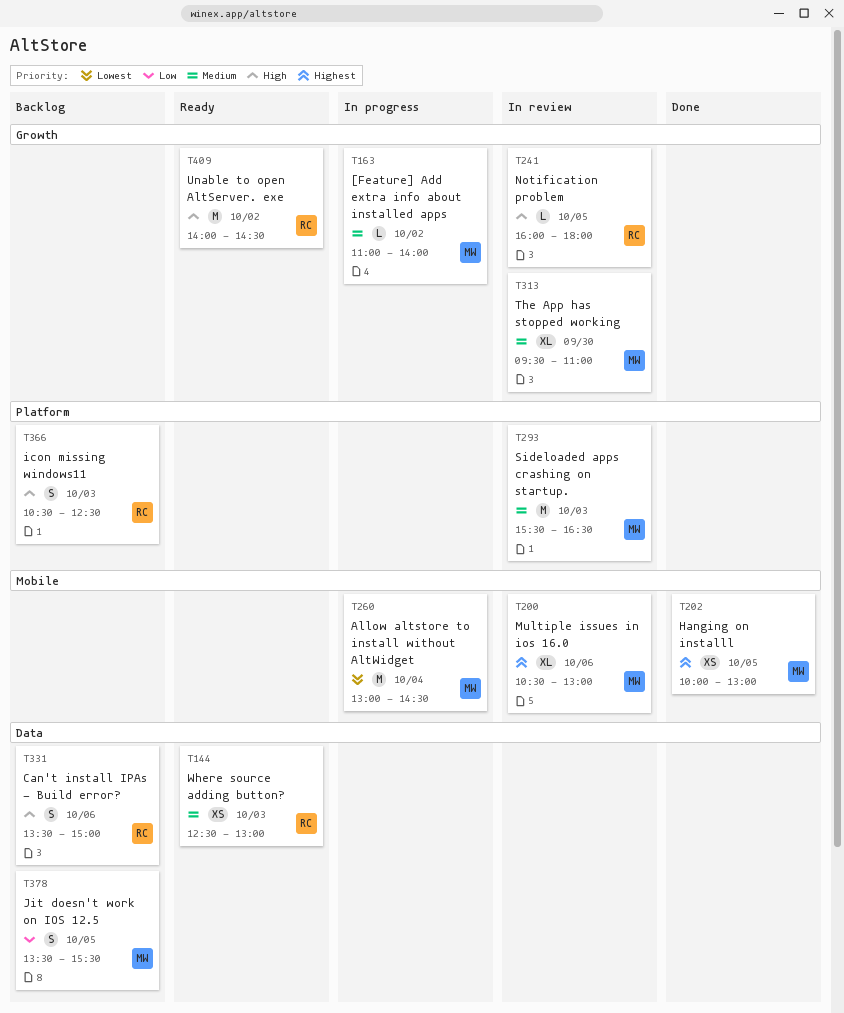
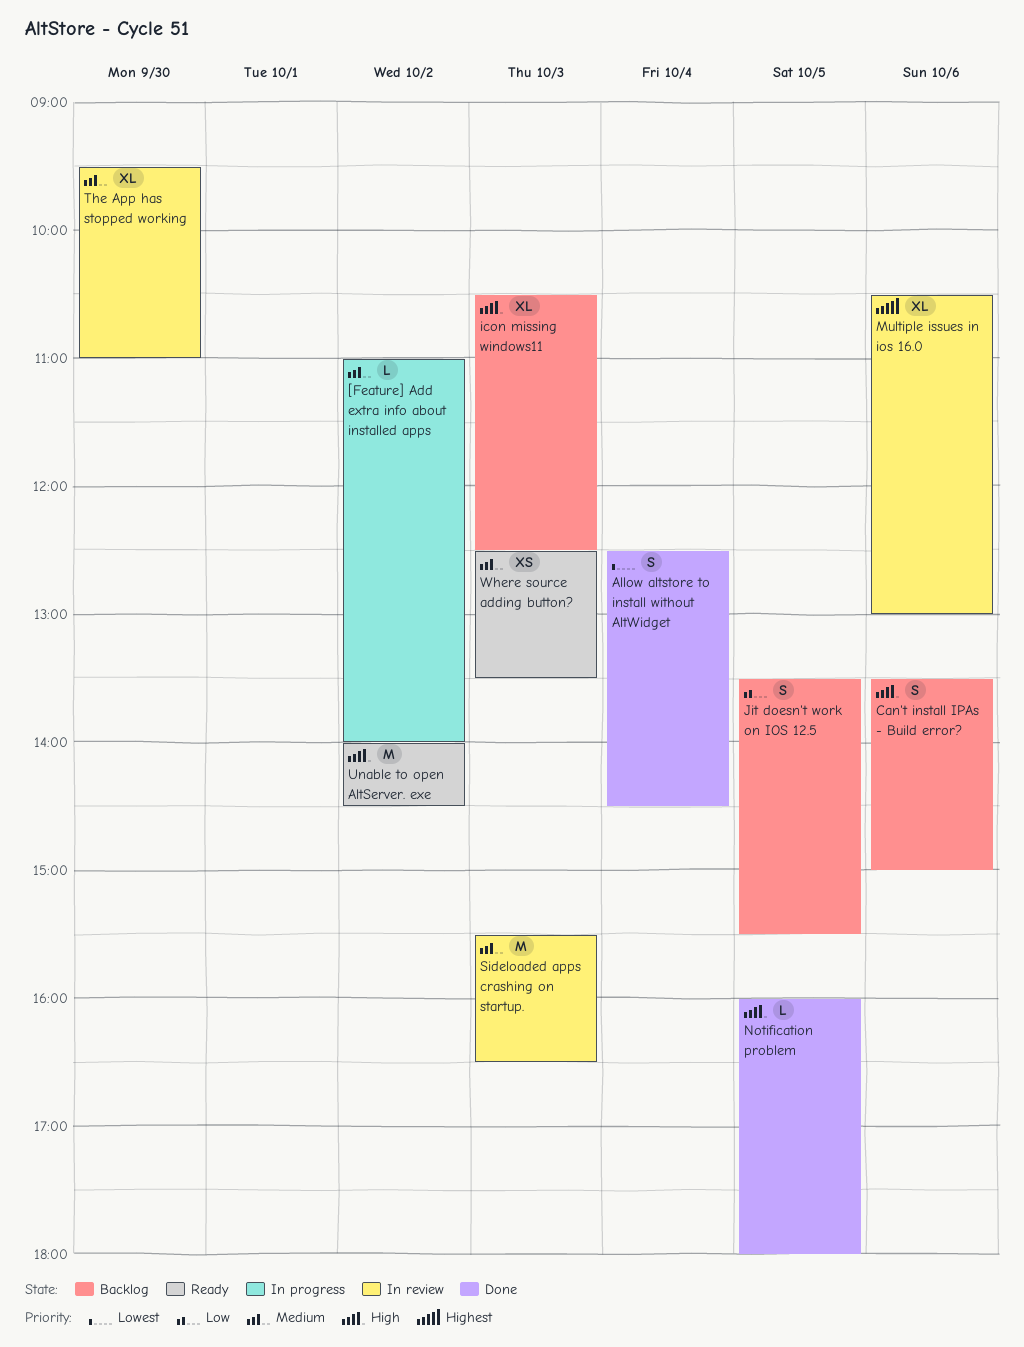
Allow altstore to install without AltWidget, status: In progress -> Done
Allow altstore to install without AltWidget, estimate: M -> S
Allow altstore to install without AltWidget, begins: 13:00 -> 12:30
Hanging on installl: present -> none
icon missing windows11, estimate: S -> XL
Notification problem, status: In review -> Done
Where source adding button?, ends: 13:00 -> 13:30

